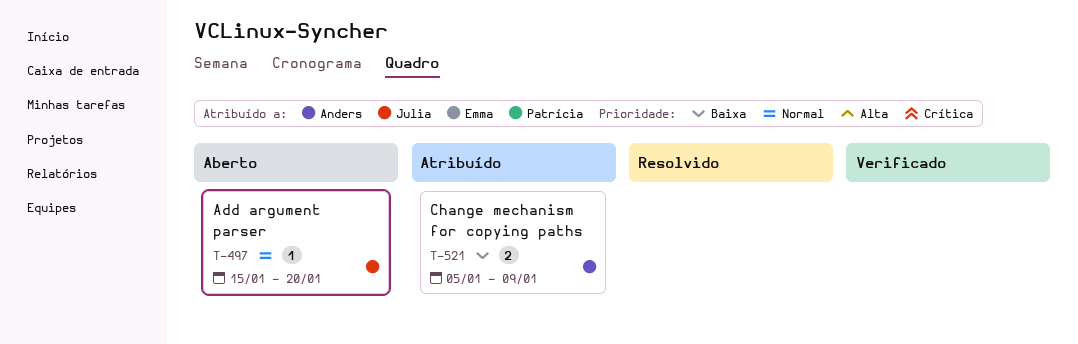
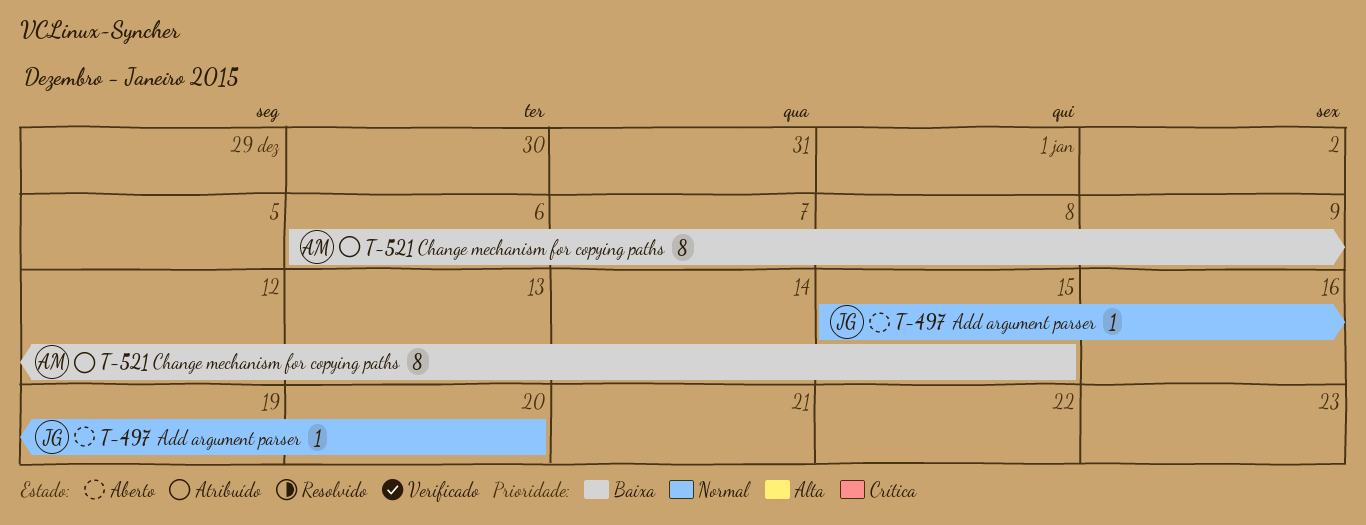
T-521, estimate: 2 -> 8
T-521, start: Jan 5 -> Jan 6
T-521, due: Jan 9 -> Jan 15

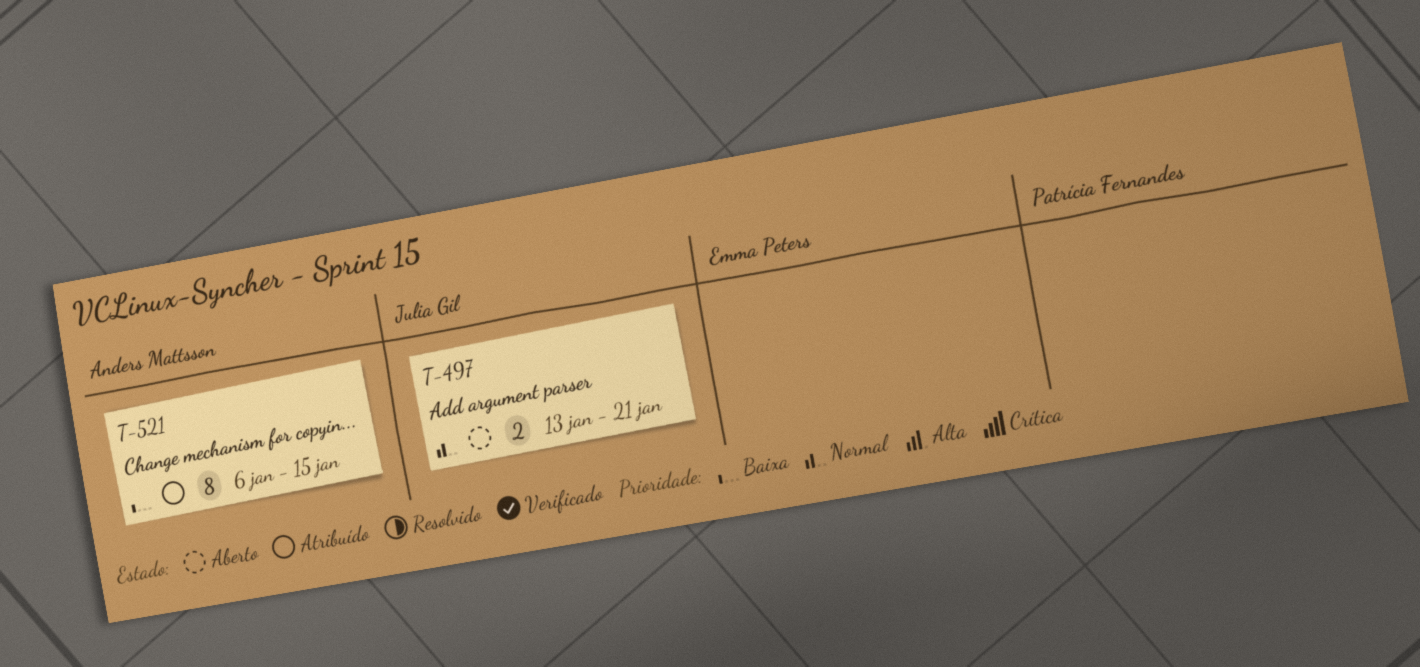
T-497, estimate: 1 -> 2
T-497, start: Jan 15 -> Jan 13
T-497, due: Jan 20 -> Jan 21

